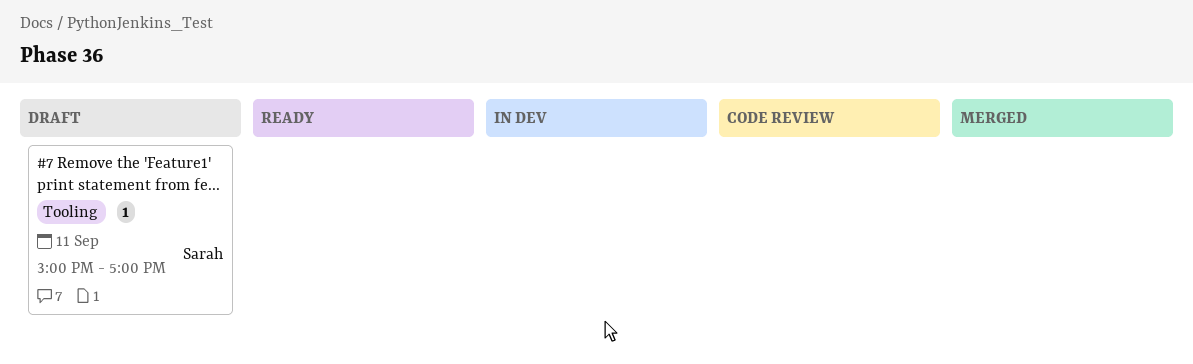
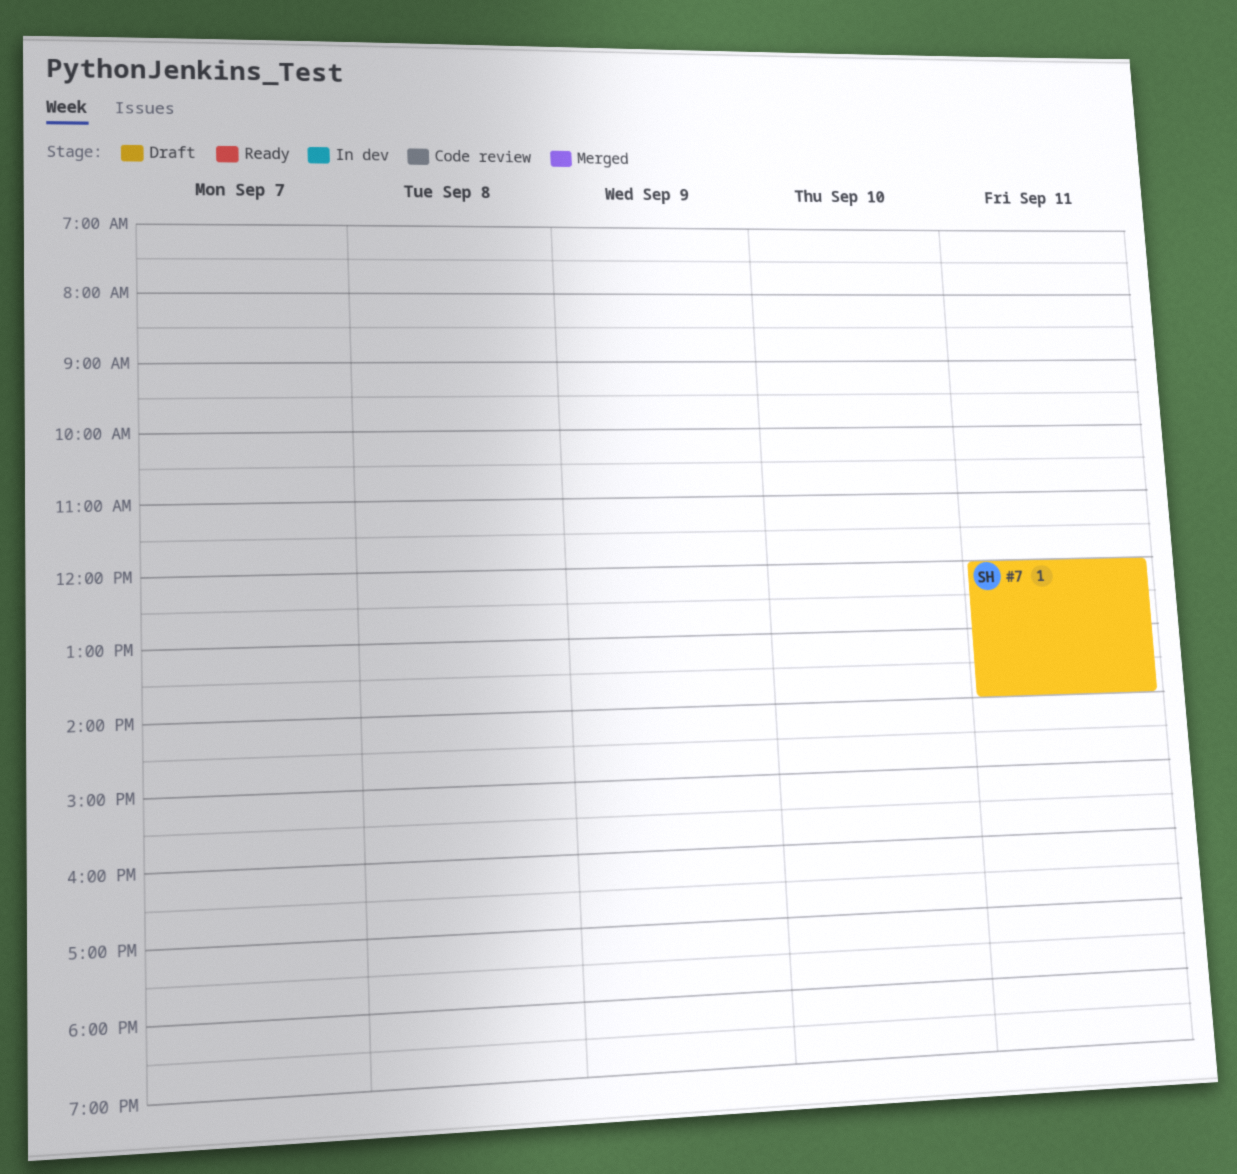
#7, begins: 15:00 -> 12:00
#7, ends: 17:00 -> 14:00

